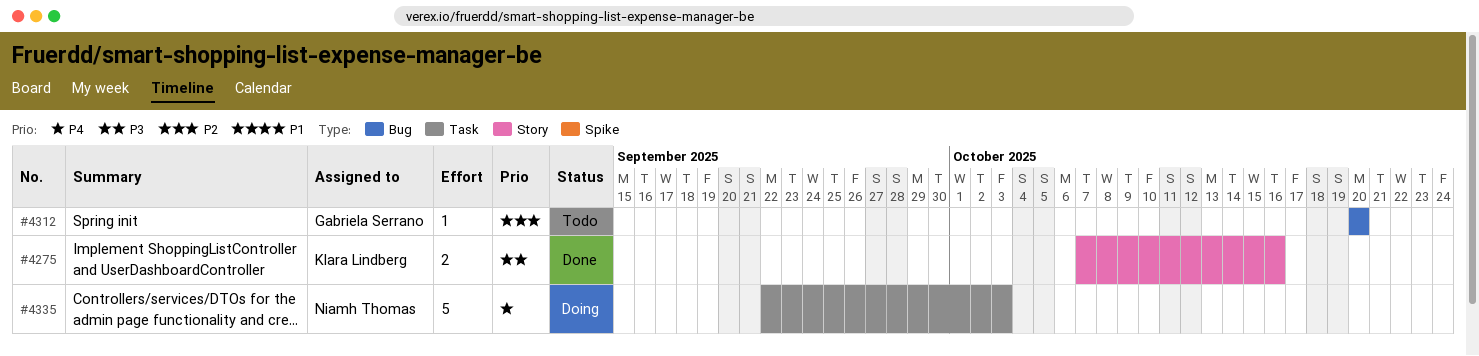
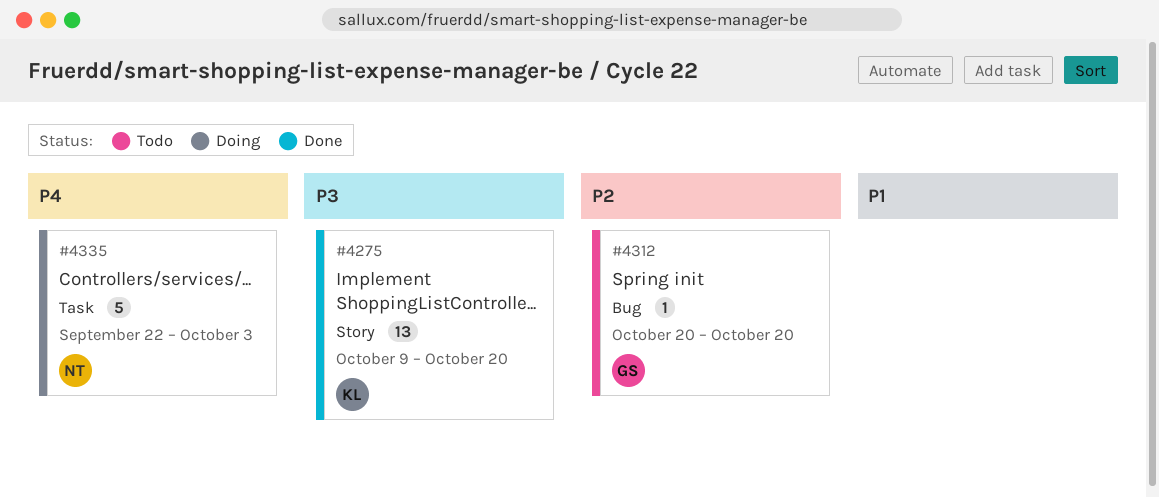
#4275, estimate: 2 -> 13
#4275, start: Oct 7 -> Oct 9
#4275, due: Oct 16 -> Oct 20

